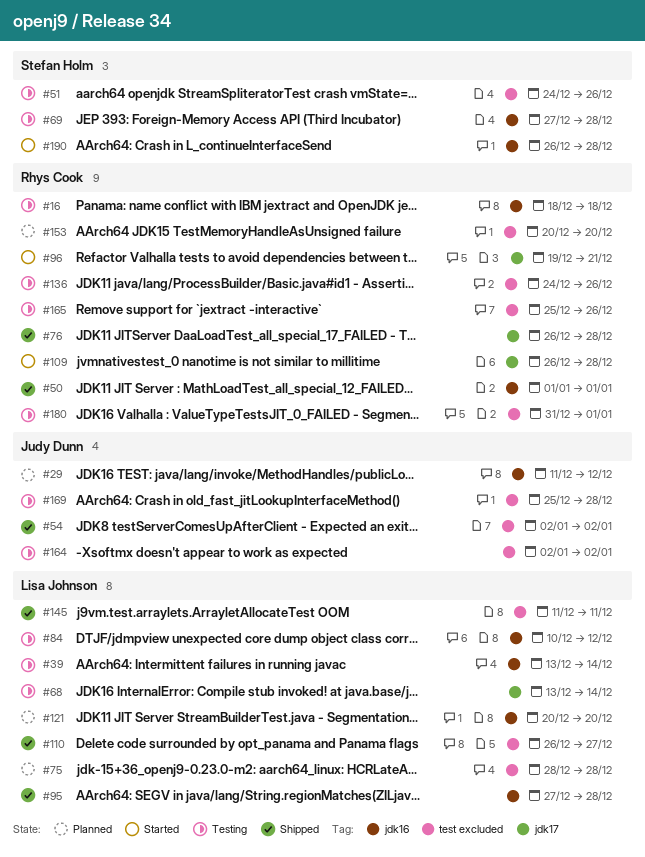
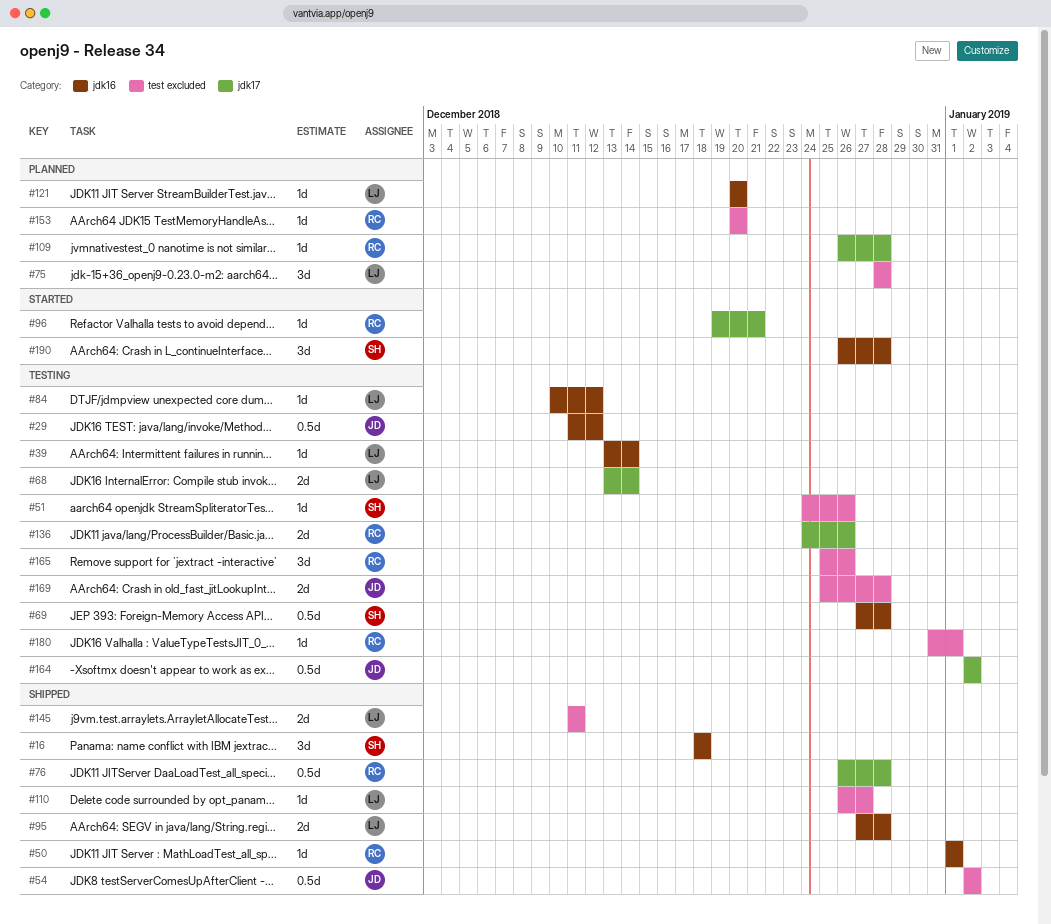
#16, status: Testing -> Shipped
#16, owner: Rhys Cook -> Stefan Holm
#29, status: Planned -> Testing
#109, status: Started -> Planned
#136, label: test excluded -> jdk17
#164, label: test excluded -> jdk17

